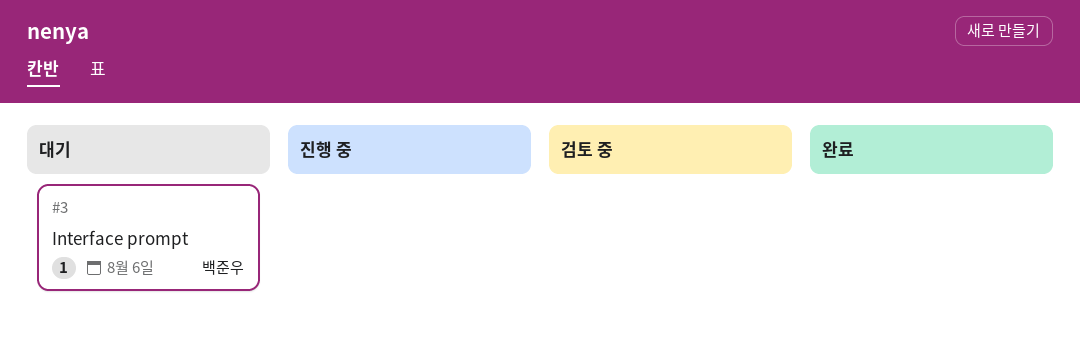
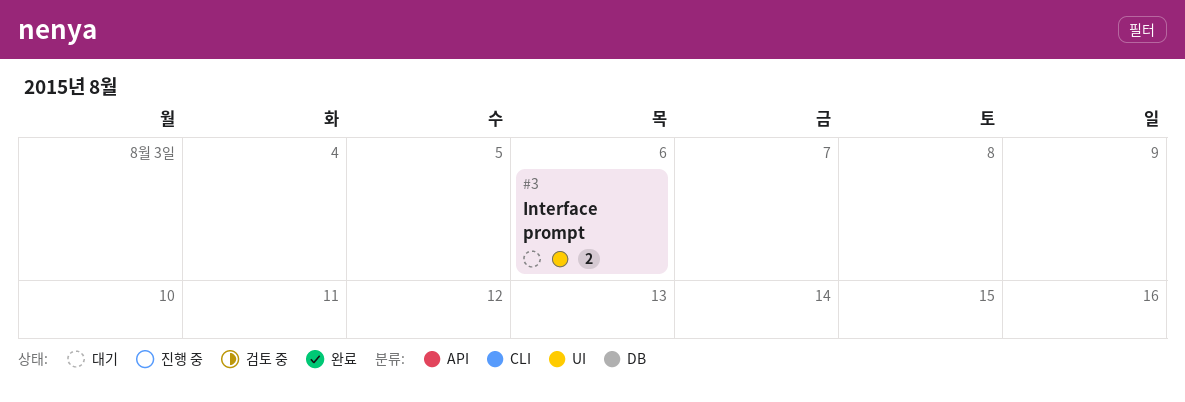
#3, estimate: 1 -> 2

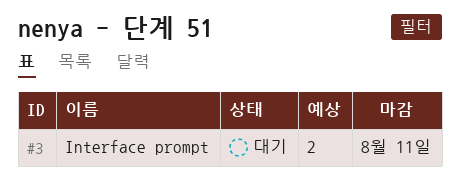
#3, due: Aug 6 -> Aug 11

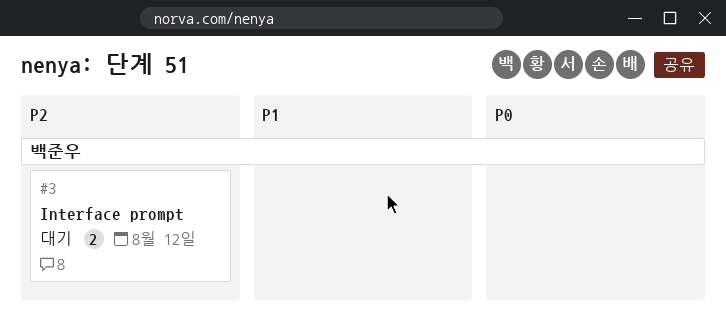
#3, due: Aug 11 -> Aug 12

